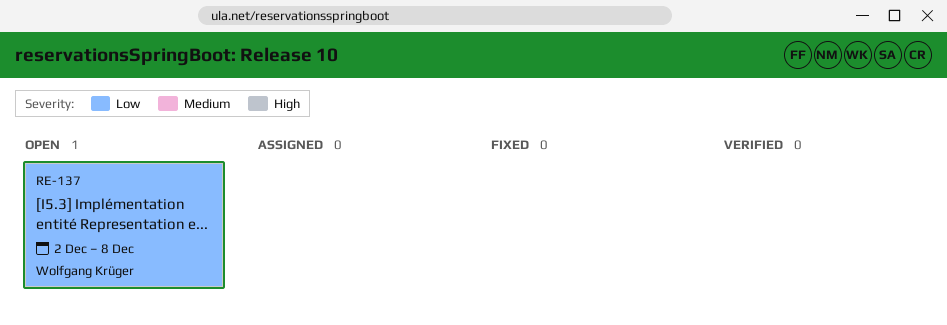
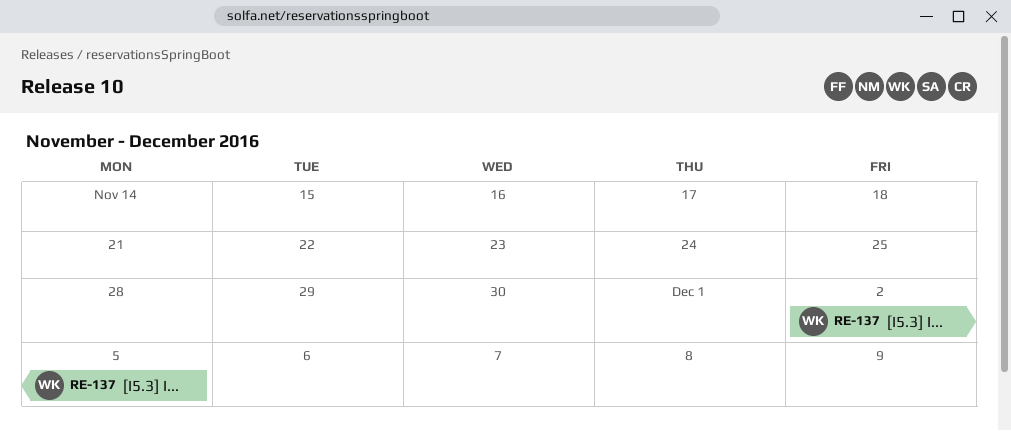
RE-137, due: Dec 8 -> Dec 5

